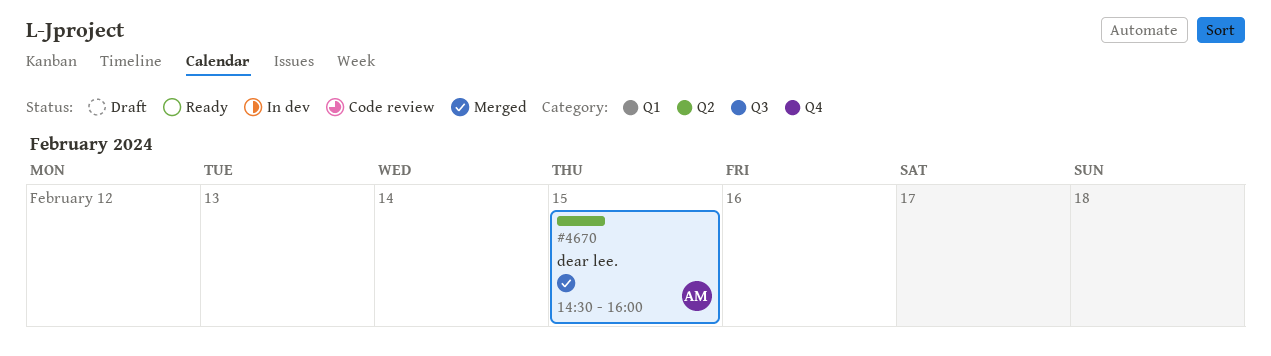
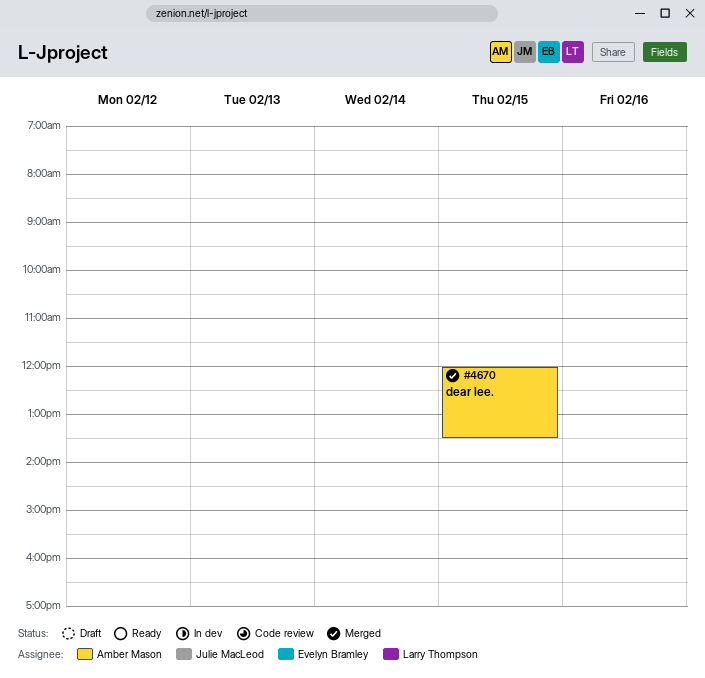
#4670, begins: 14:30 -> 12:00
#4670, ends: 16:00 -> 13:30

